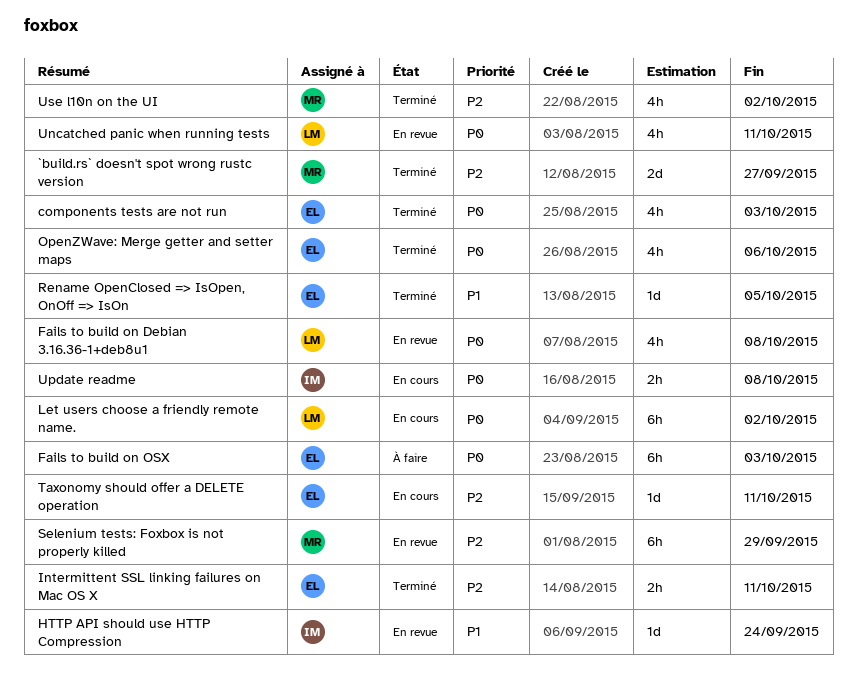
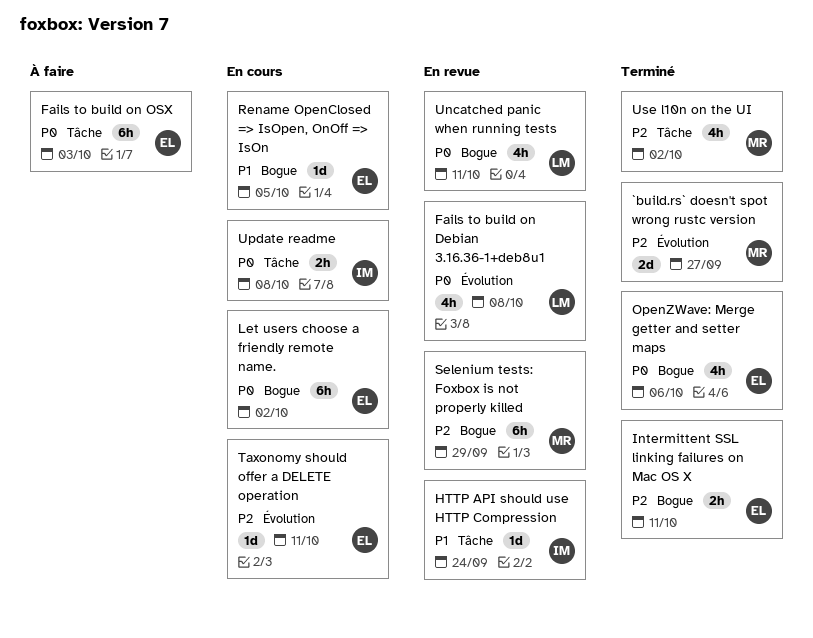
components tests are not run: present -> none
Let users choose a friendly remote name., owner: LM -> EL
Rename OpenClosed => IsOpen, OnOff => IsOn, status: Terminé -> En cours

